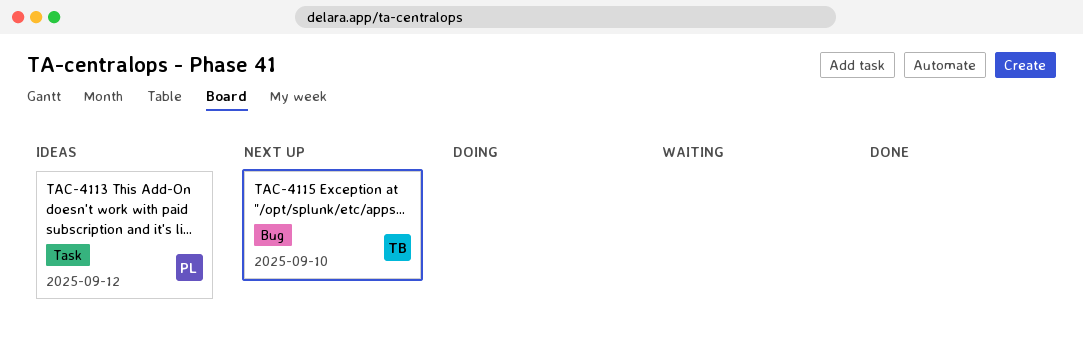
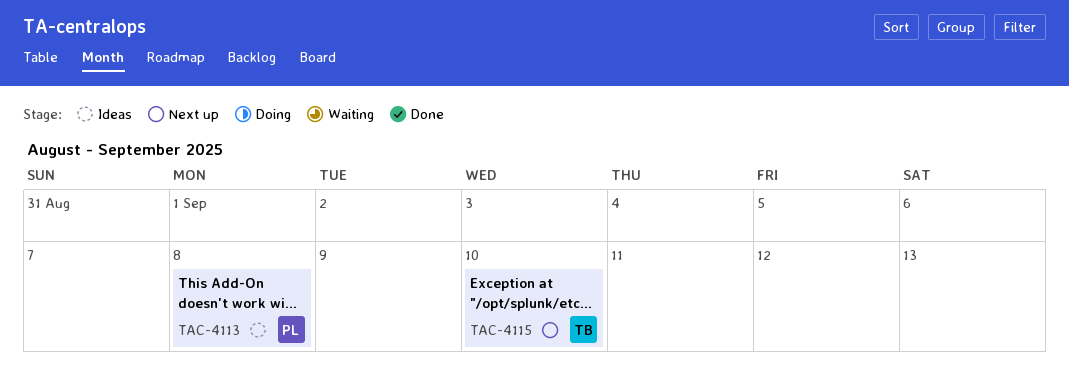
TAC-4113, due: Sep 12 -> Sep 8

